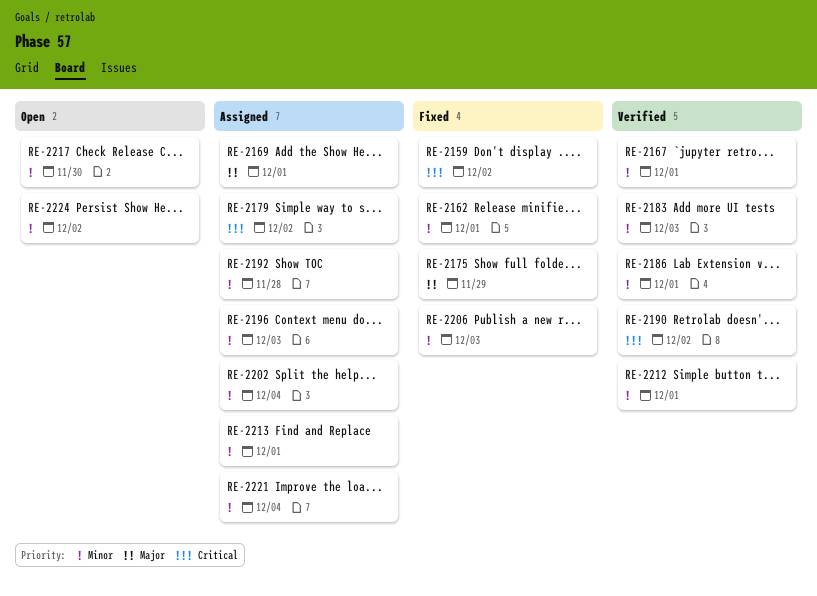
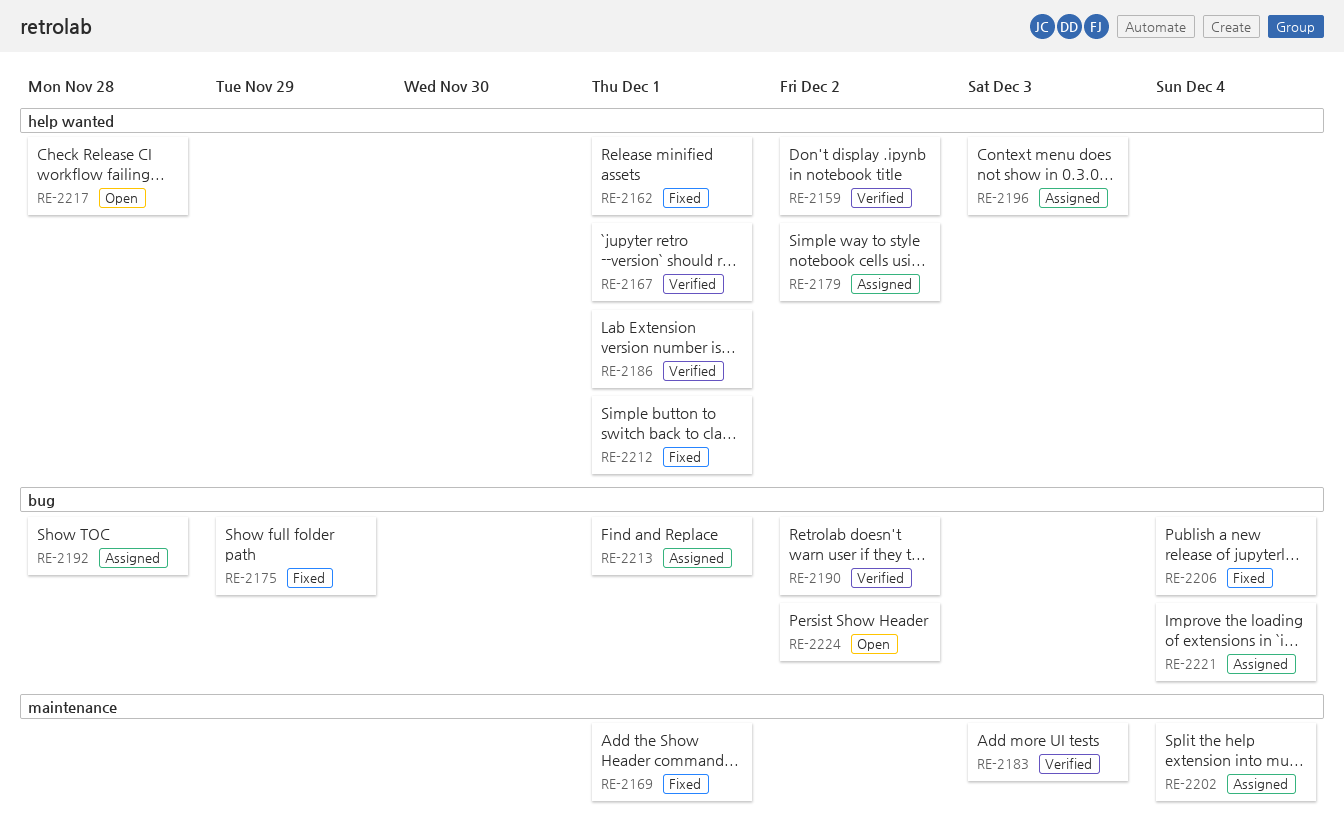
RE-2159, status: Fixed -> Verified
RE-2169, status: Assigned -> Fixed
RE-2206, due: Dec 3 -> Dec 4
RE-2212, status: Verified -> Fixed
RE-2217, due: Nov 30 -> Nov 28

